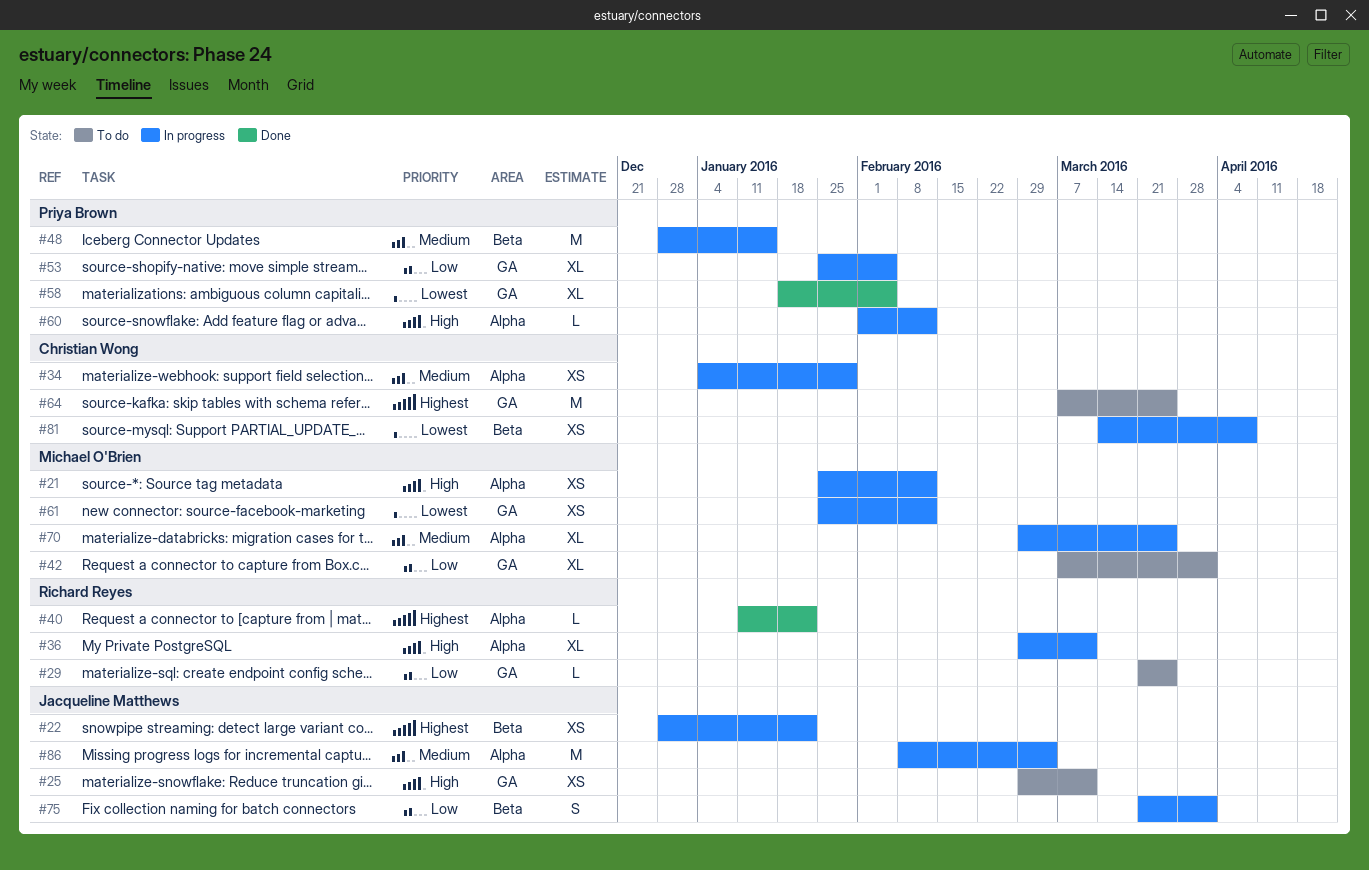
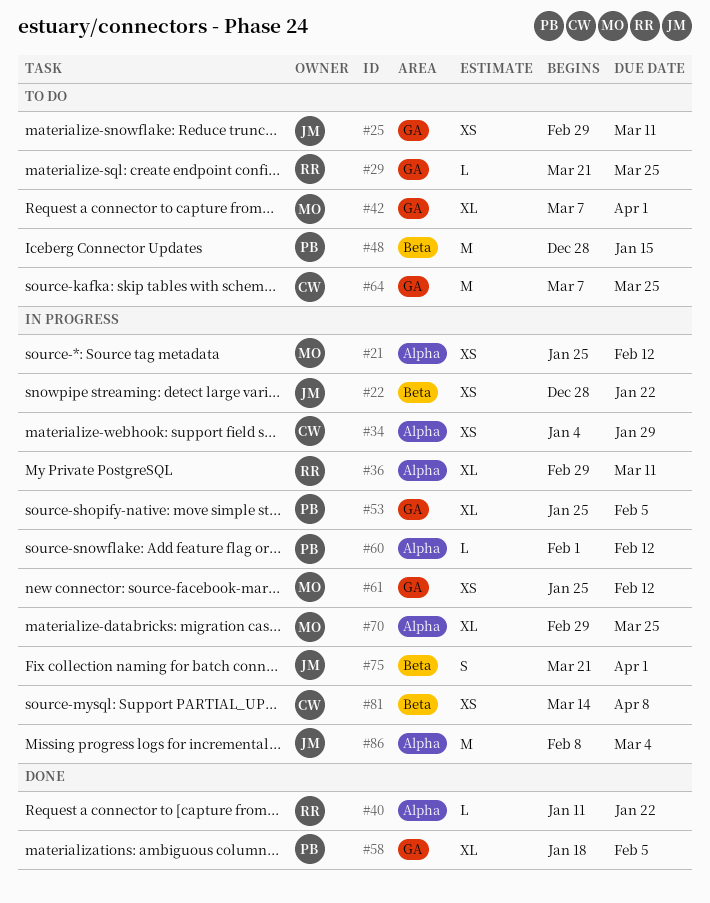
#48, status: In progress -> To do

